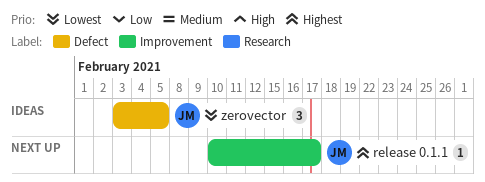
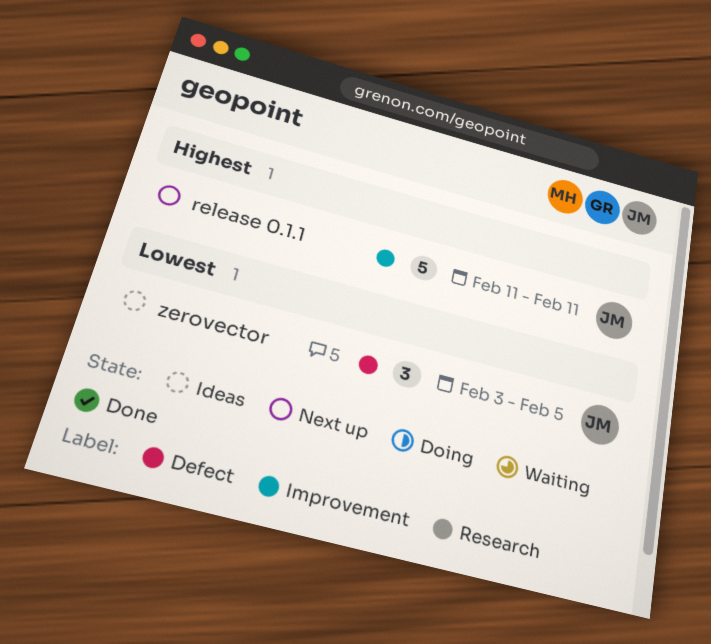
release 0.1.1, estimate: 1 -> 5
release 0.1.1, start: Feb 10 -> Feb 11
release 0.1.1, due: Feb 17 -> Feb 11

